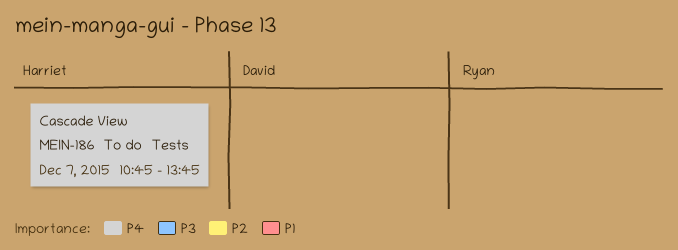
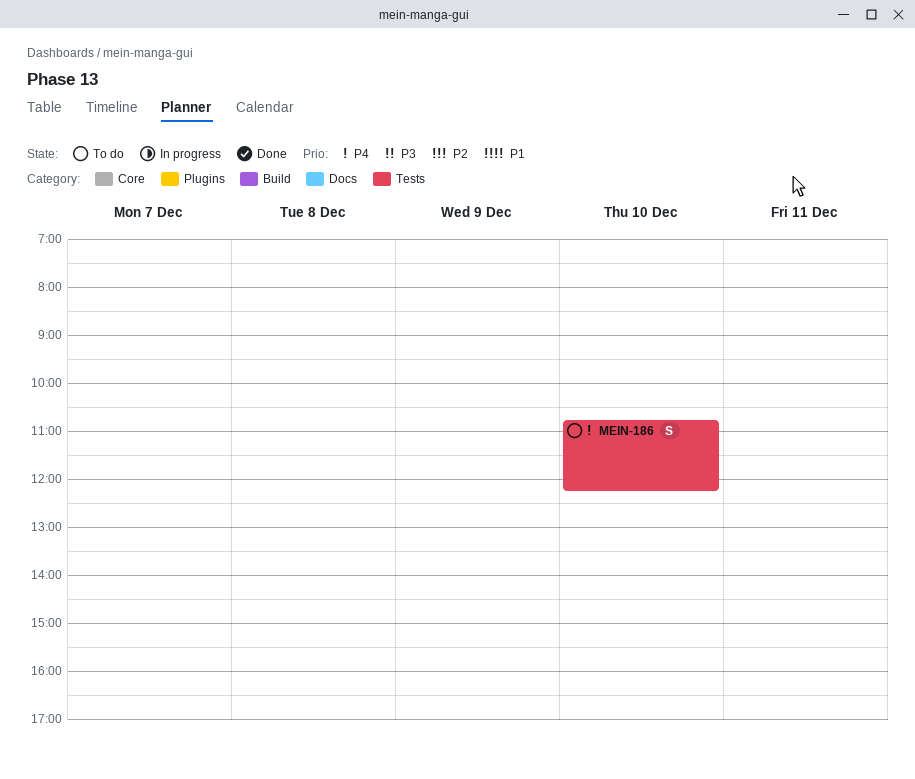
MEIN-186, day: Dec 7 -> Dec 10
MEIN-186, ends: 13:45 -> 12:15

